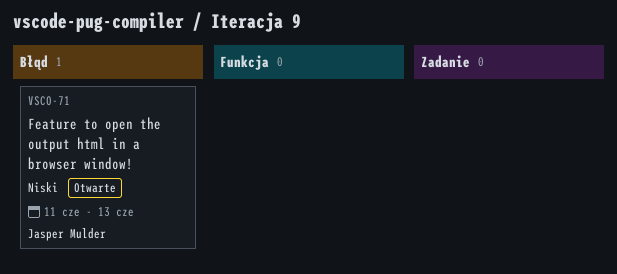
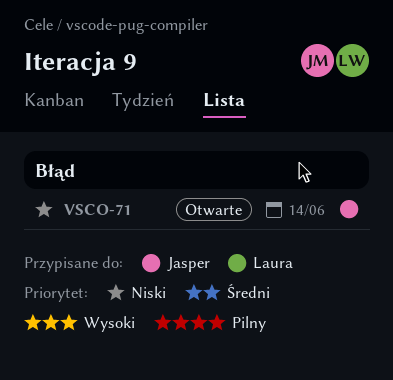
VSCO-71, due: Jun 13 -> Jun 14

